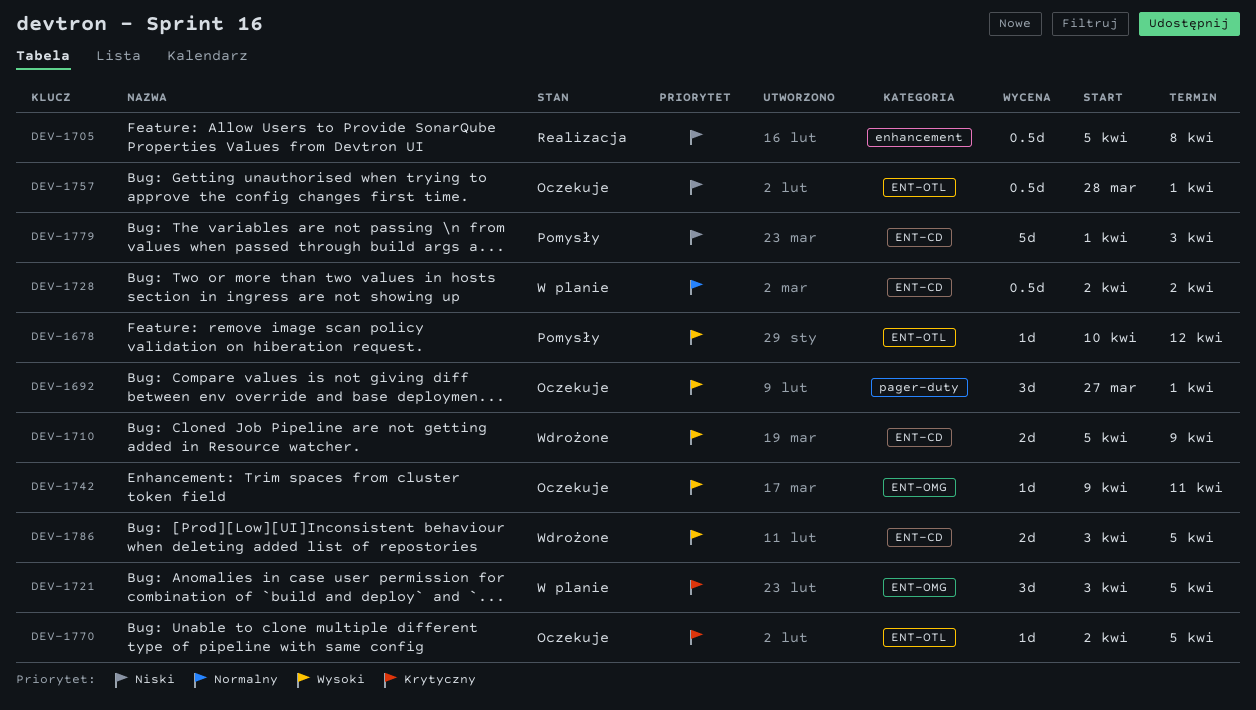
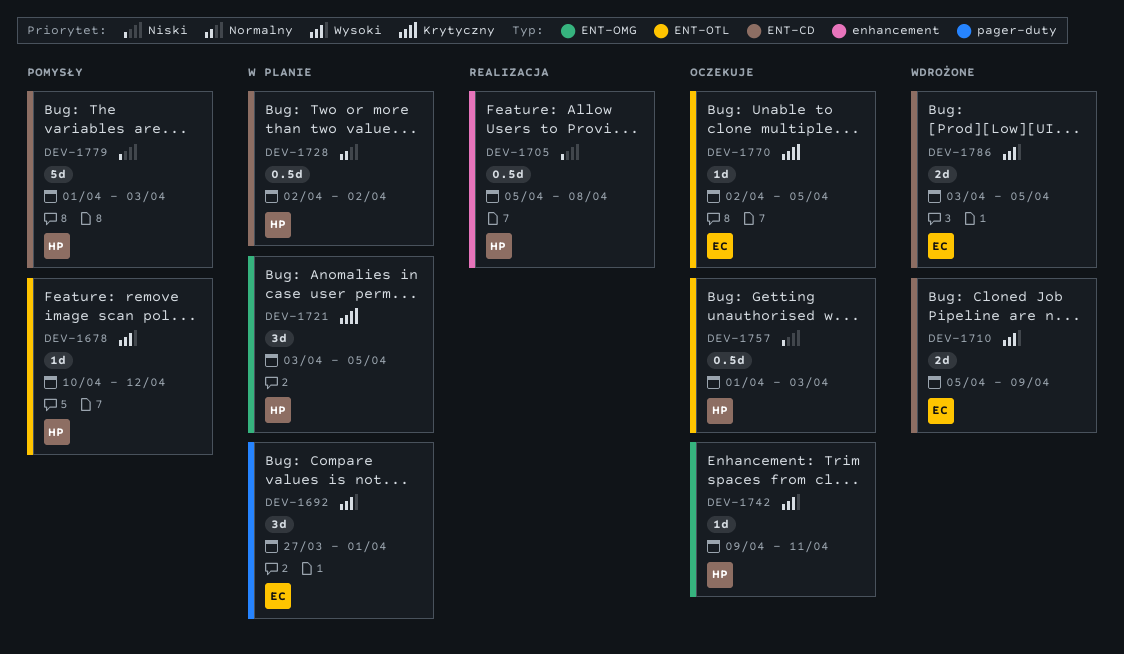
DEV-1692, status: Oczekuje -> W planie
DEV-1757, start: Mar 28 -> Apr 1
DEV-1757, due: Apr 1 -> Apr 3

